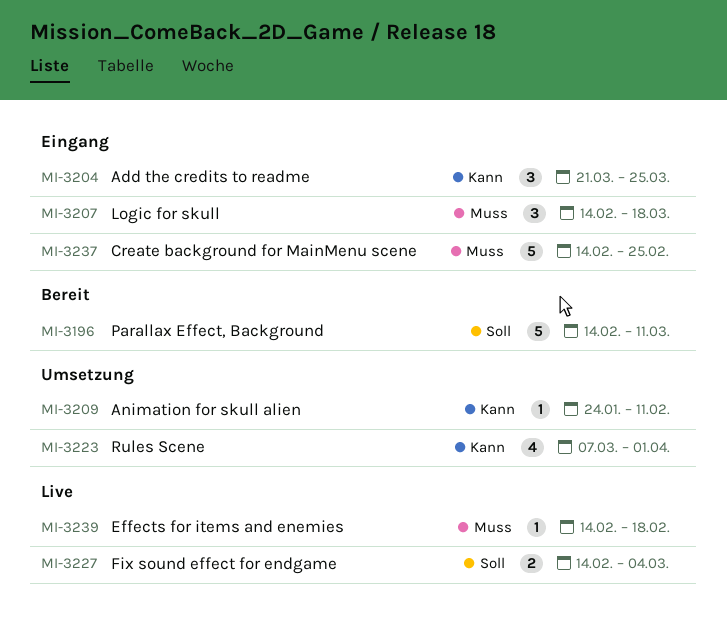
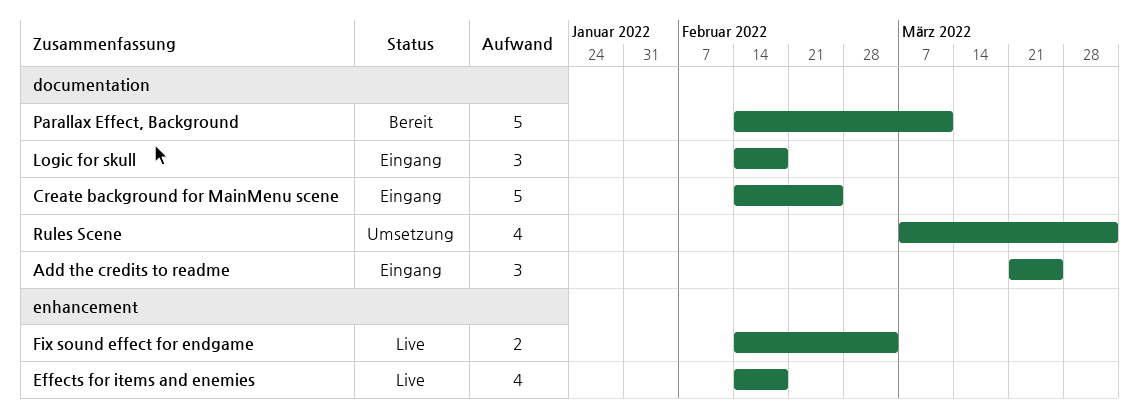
Animation for skull alien: present -> none
Effects for items and enemies, estimate: 1 -> 4
Logic for skull, due: Mar 18 -> Feb 18

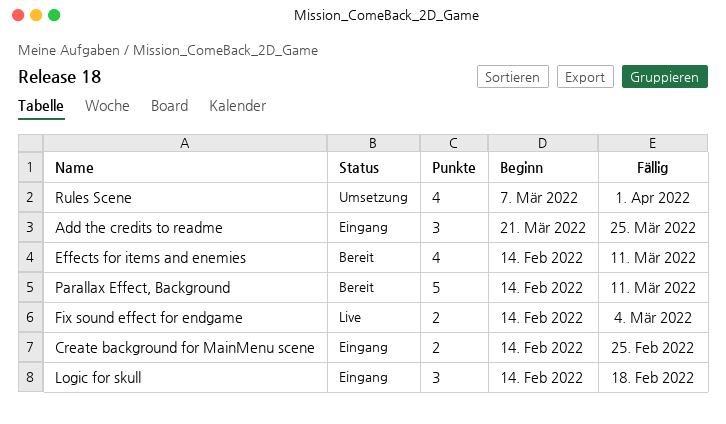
Create background for MainMenu scene, estimate: 5 -> 2
Effects for items and enemies, status: Live -> Bereit
Effects for items and enemies, due: Feb 18 -> Mar 11

